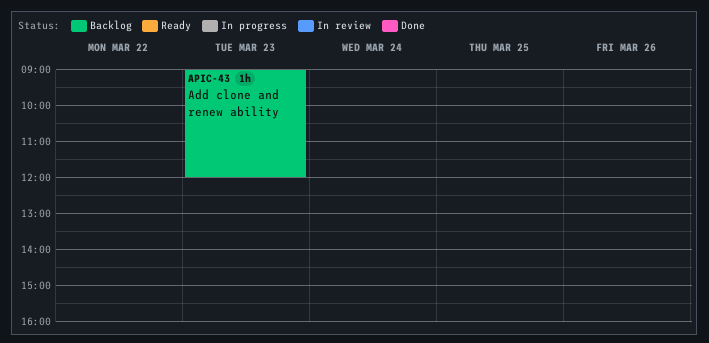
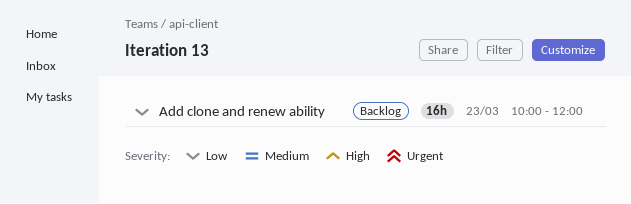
Add clone and renew ability, estimate: 1h -> 16h
Add clone and renew ability, begins: 09:00 -> 10:00

